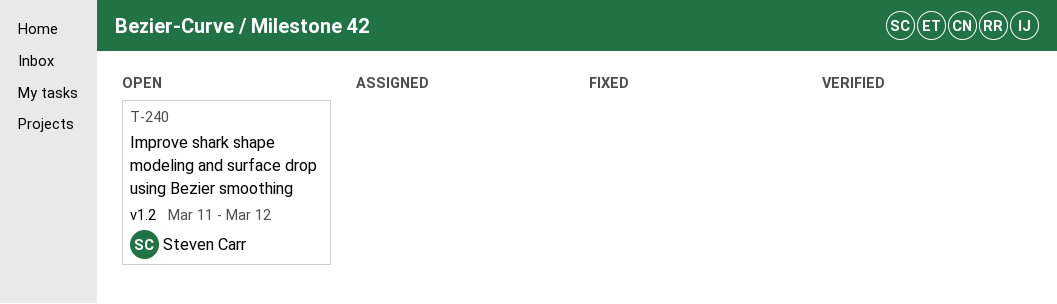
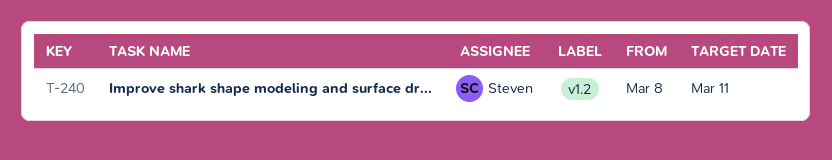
T-240, start: Mar 11 -> Mar 8
T-240, due: Mar 12 -> Mar 11

